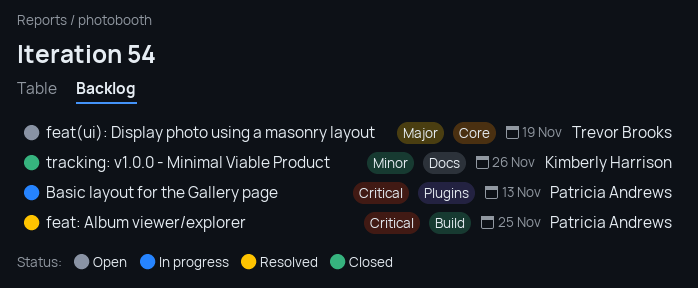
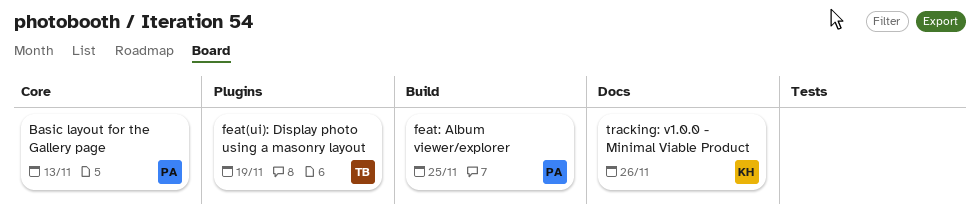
Basic layout for the Gallery page, label: Plugins -> Core
feat(ui): Display photo using a masonry layout, label: Core -> Plugins

